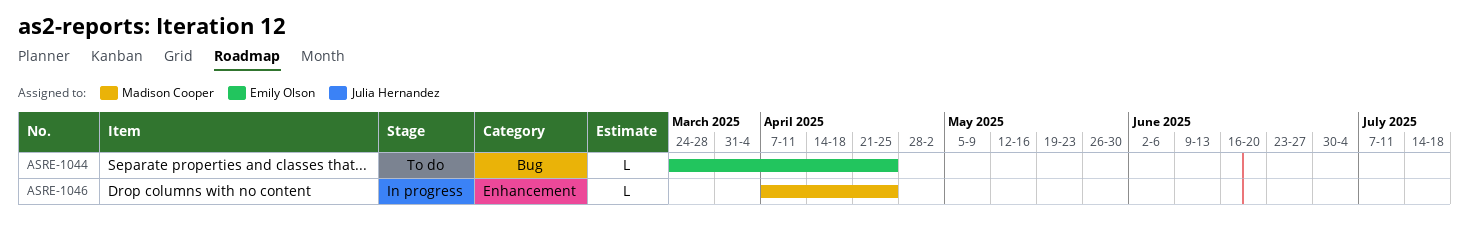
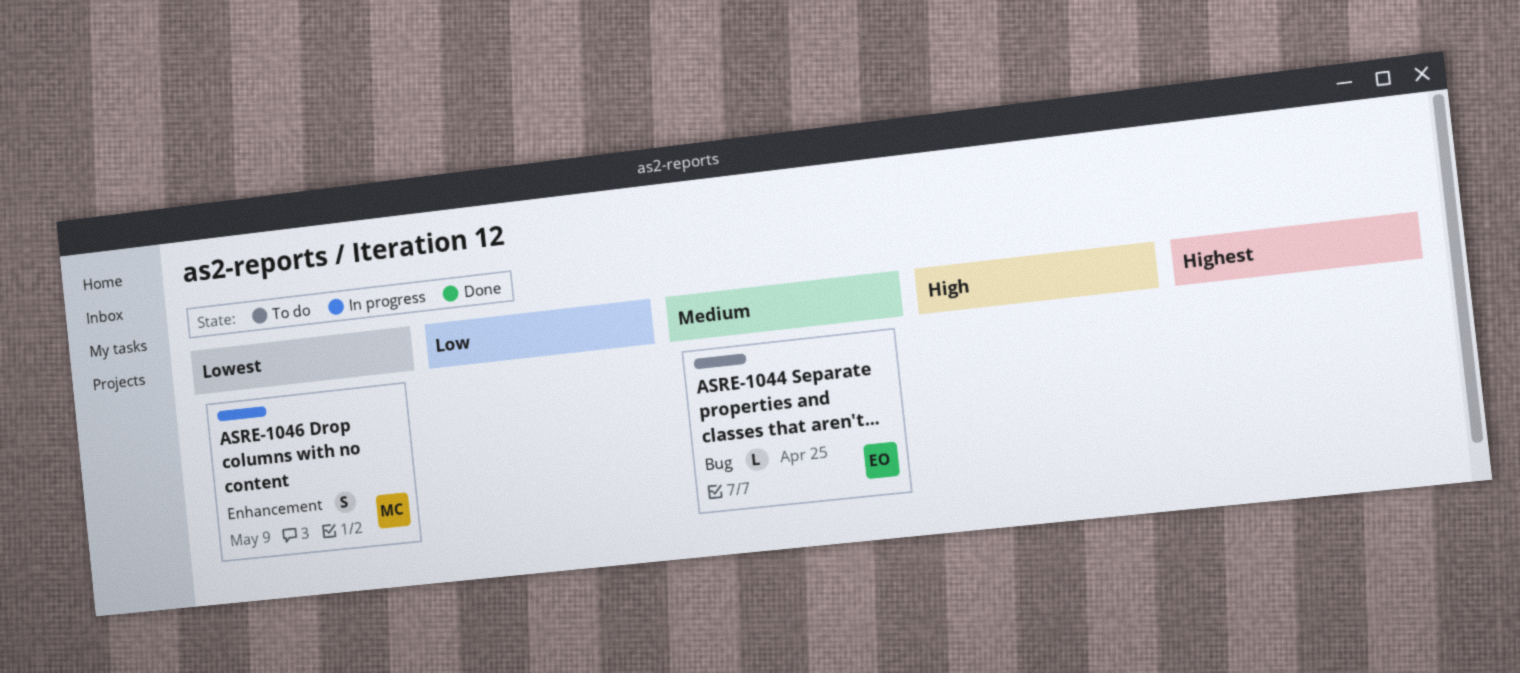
ASRE-1046, estimate: L -> S
ASRE-1046, due: Apr 25 -> May 9

